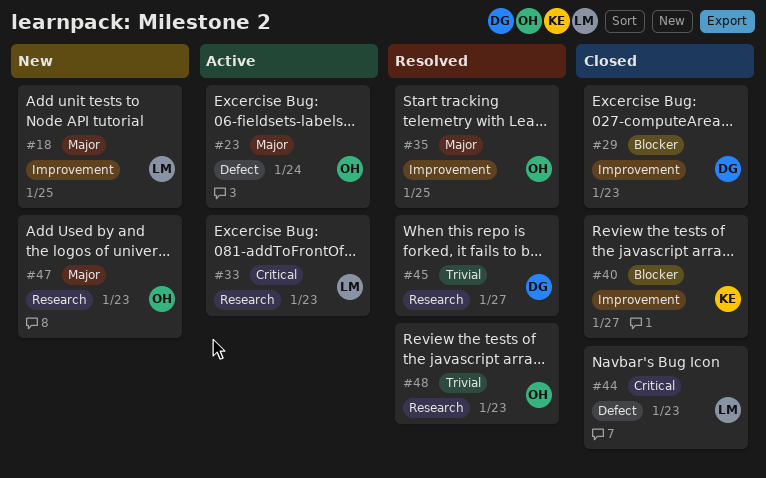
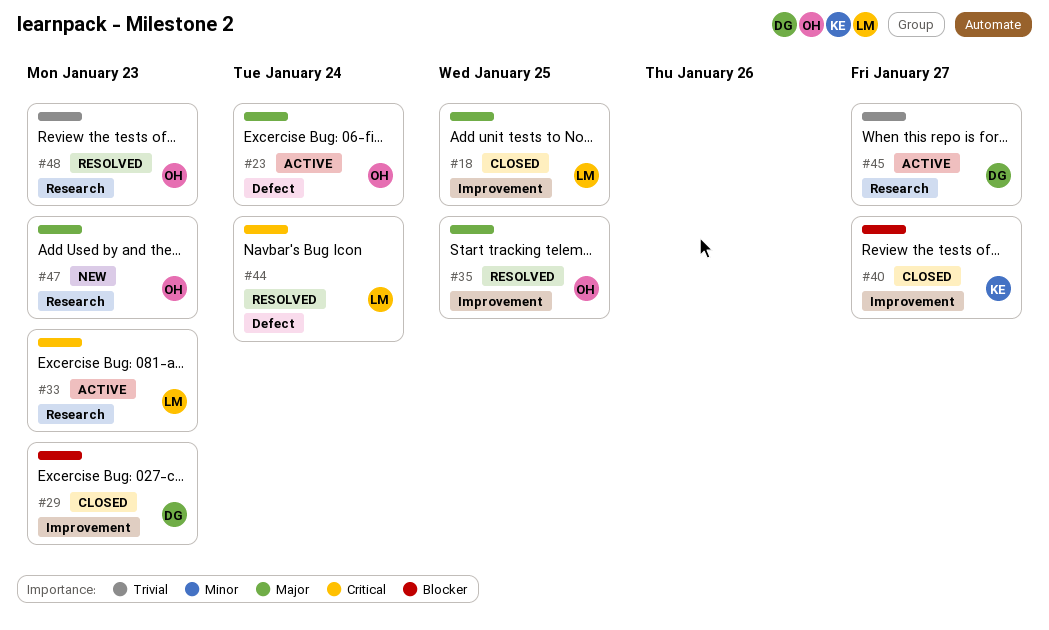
#18, status: New -> Closed
#44, status: Closed -> Resolved
#44, due: Jan 23 -> Jan 24
#45, status: Resolved -> Active

